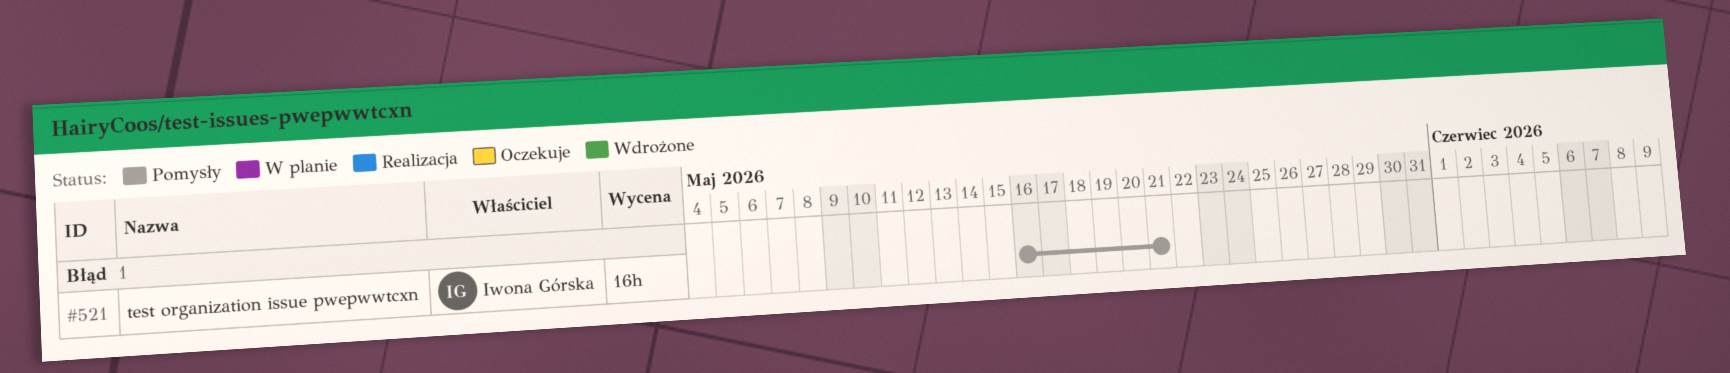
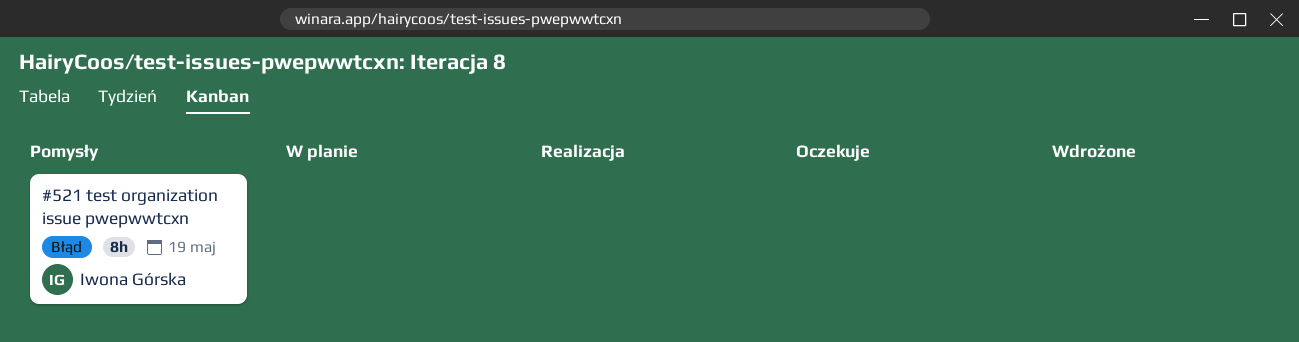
#521, estimate: 16h -> 8h
#521, due: May 21 -> May 19

